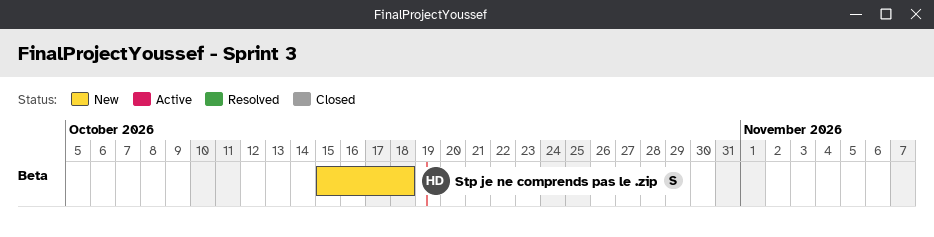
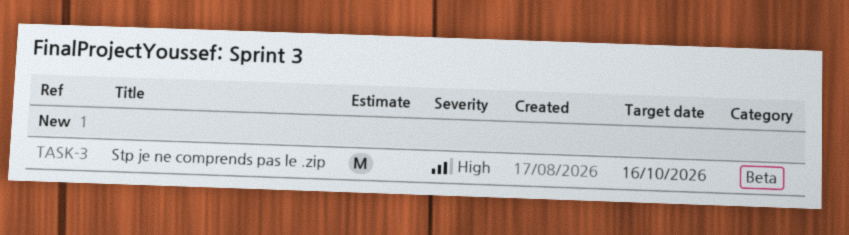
Stp je ne comprends pas le .zip, estimate: S -> M
Stp je ne comprends pas le .zip, due: Oct 18 -> Oct 16

